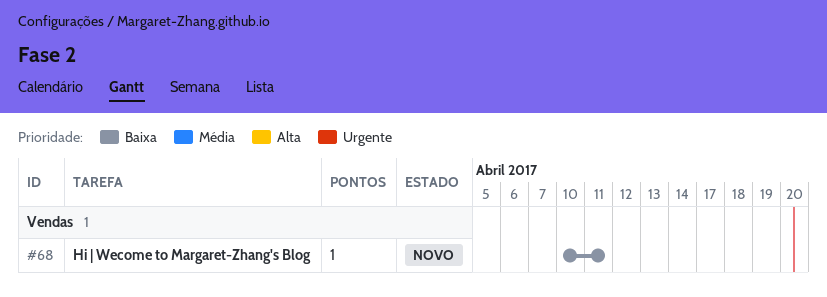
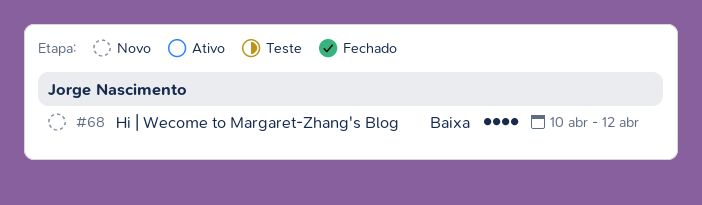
#68, estimate: 1 -> 4
#68, due: Apr 11 -> Apr 12

